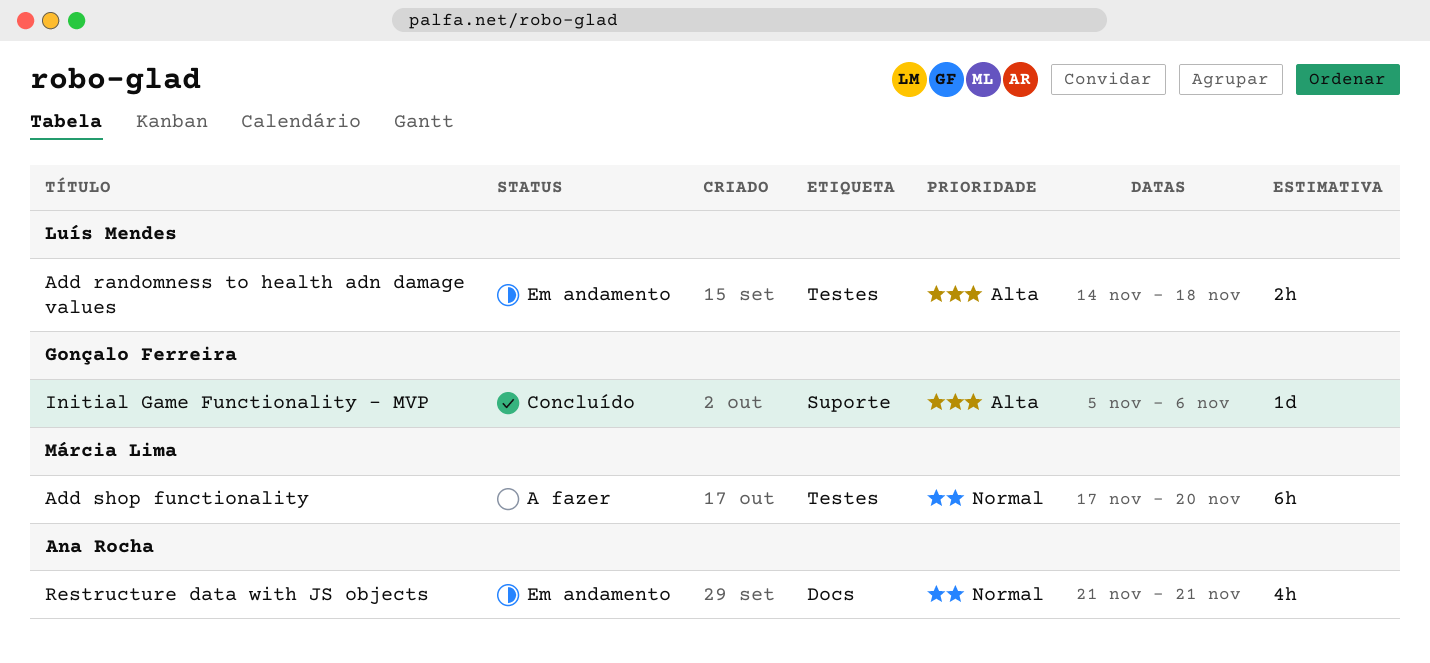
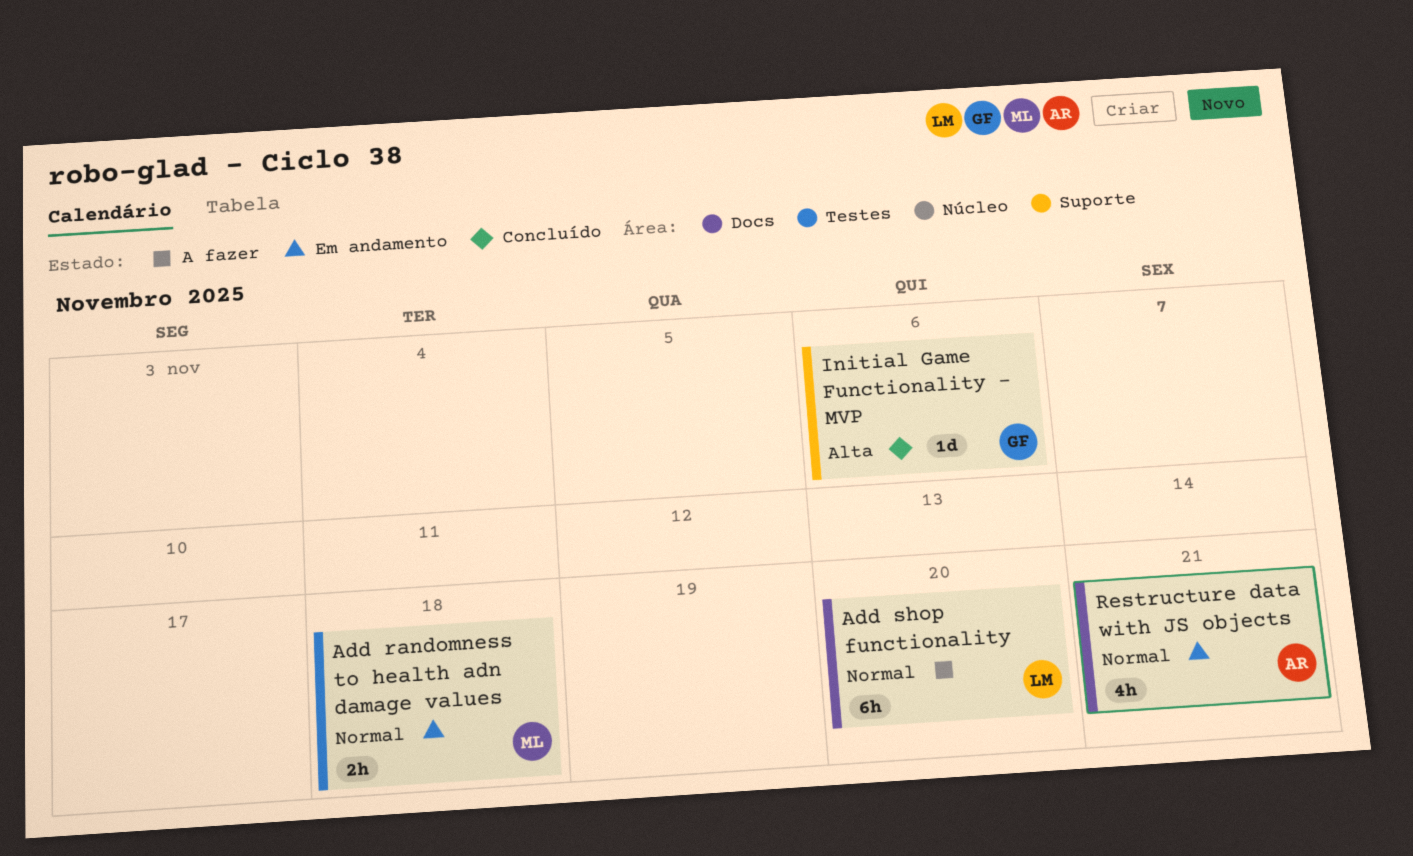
Add randomness to health adn damage values, owner: Luís Mendes -> Márcia Lima
Add randomness to health adn damage values, priority: Alta -> Normal
Add shop functionality, owner: Márcia Lima -> Luís Mendes
Add shop functionality, label: Testes -> Docs

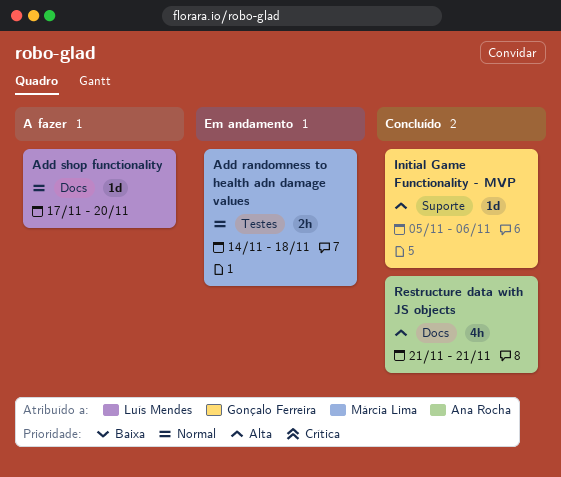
Add shop functionality, estimate: 6h -> 1d
Restructure data with JS objects, status: Em andamento -> Concluído
Restructure data with JS objects, priority: Normal -> Alta

